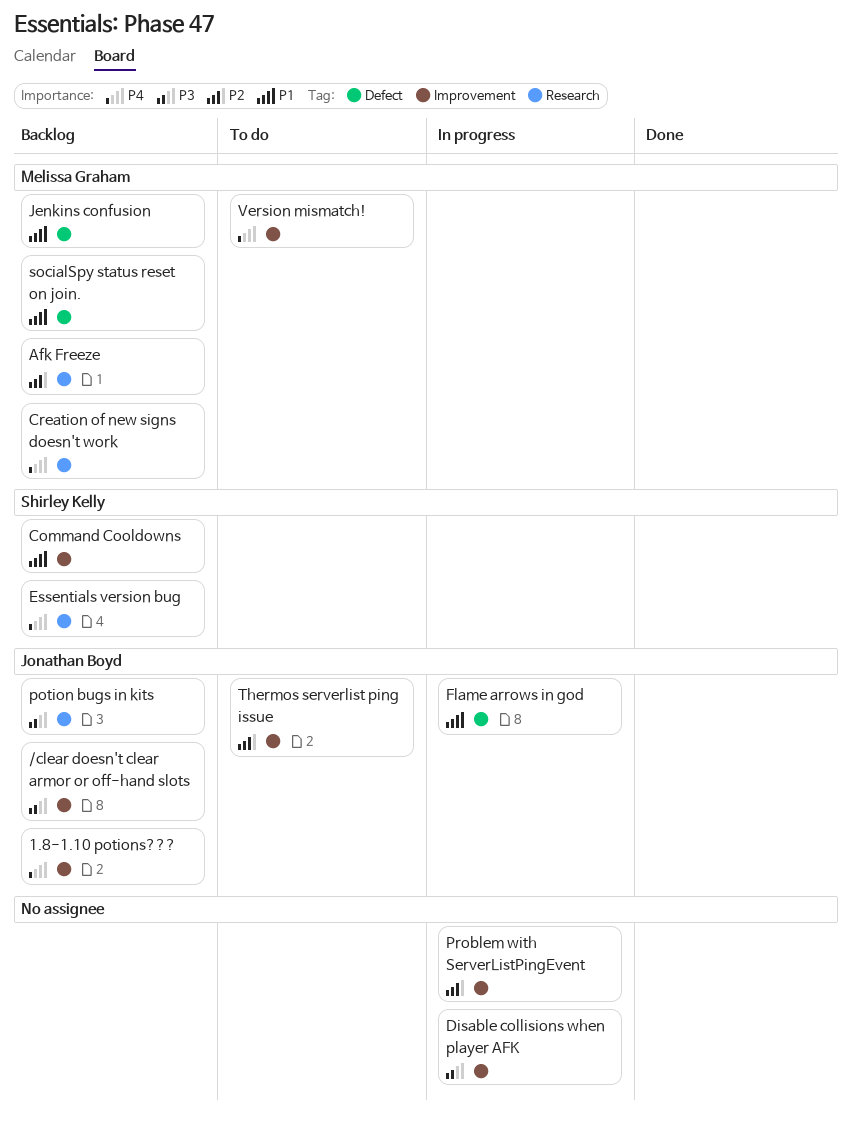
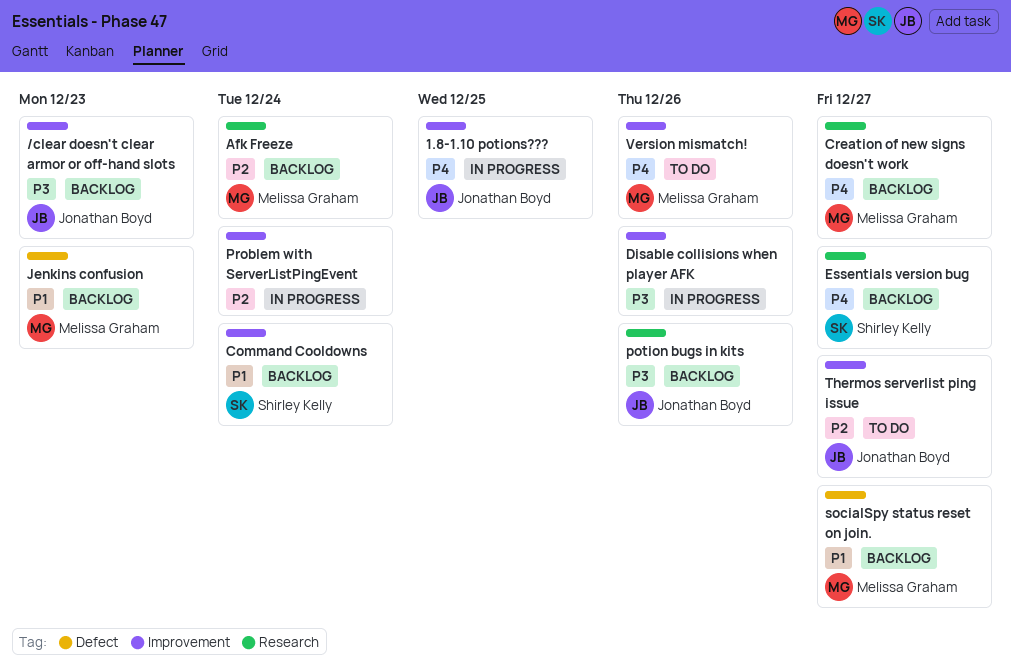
1.8-1.10 potions???, status: Backlog -> In progress
Flame arrows in god: present -> none

